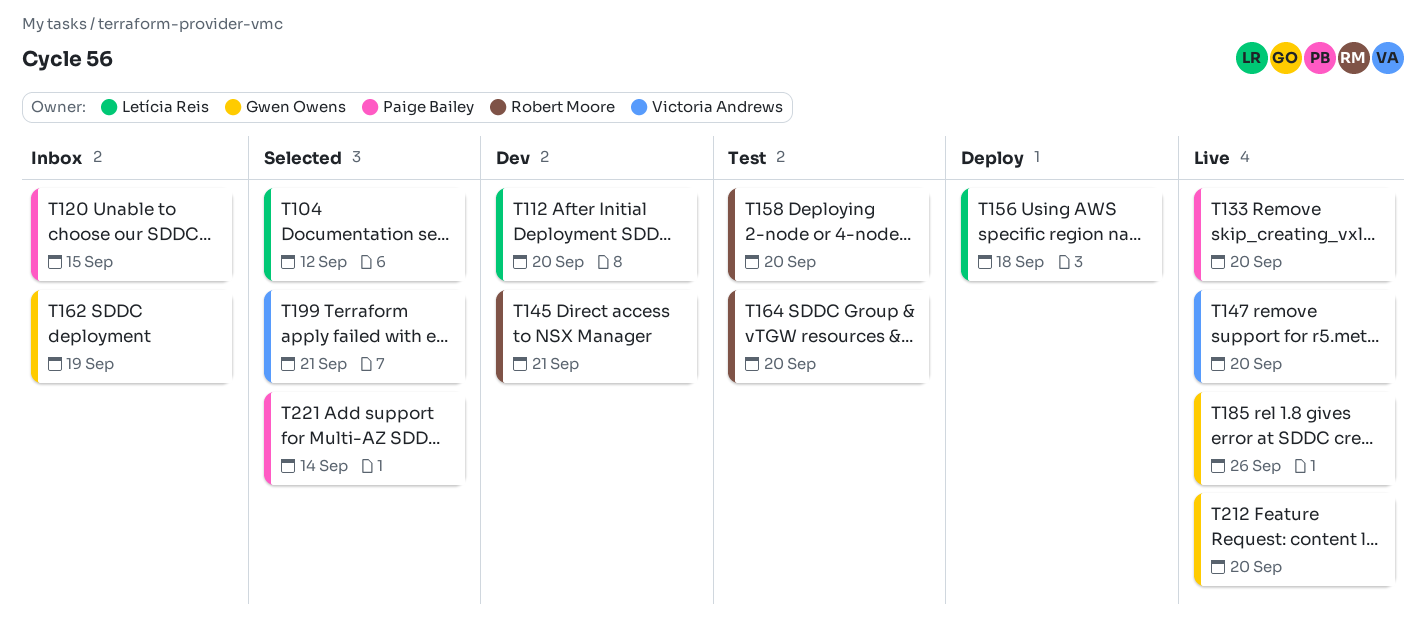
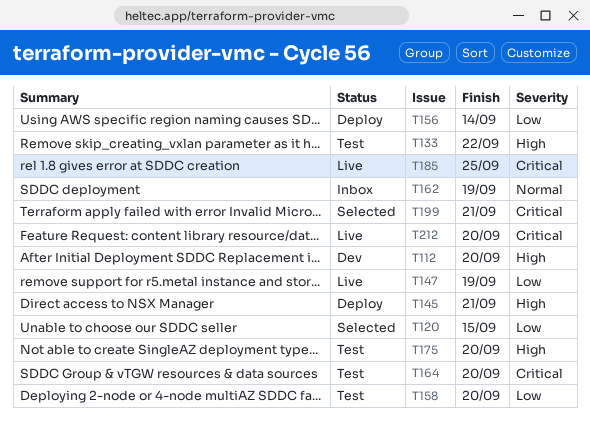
T104: present -> none
T120, status: Inbox -> Selected
T133, status: Live -> Test
T133, due: Sep 20 -> Sep 22
T145, status: Dev -> Deploy
T147, due: Sep 20 -> Sep 19
T156, due: Sep 18 -> Sep 14
T175: none -> present
T185, due: Sep 26 -> Sep 25
T221: present -> none

